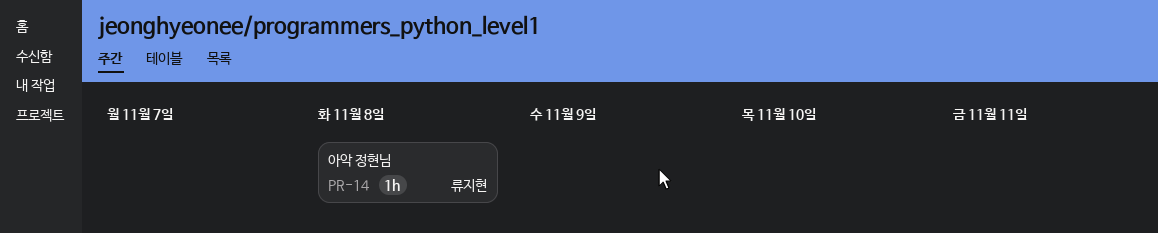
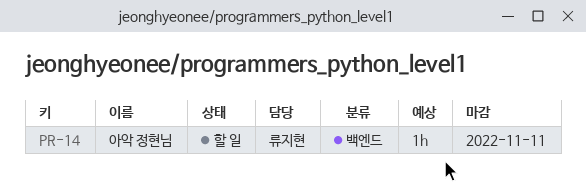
PR-14, due: Nov 8 -> Nov 11

